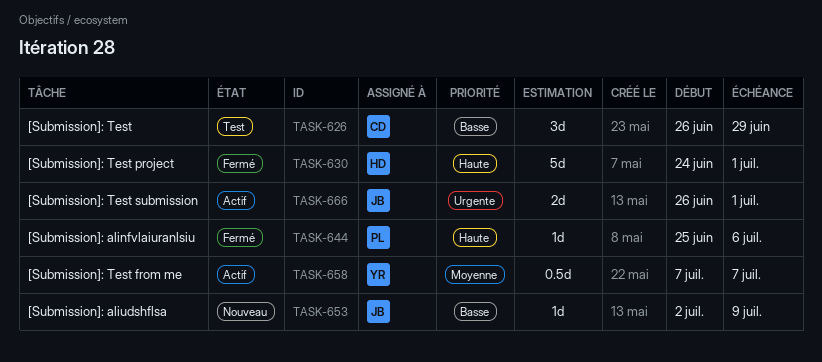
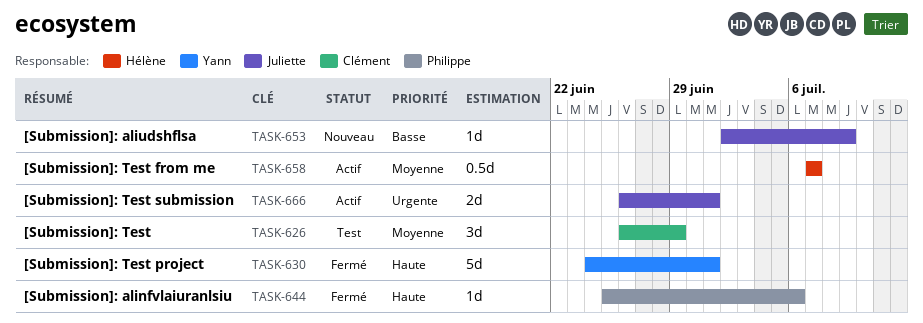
TASK-626, priority: Basse -> Moyenne
TASK-630, owner: Hélène -> Yann
TASK-658, owner: Yann -> Hélène

